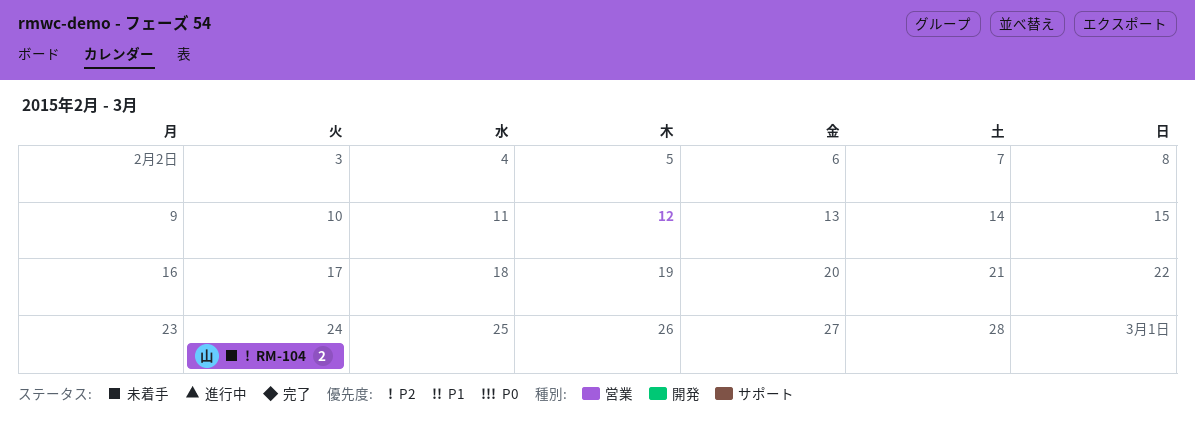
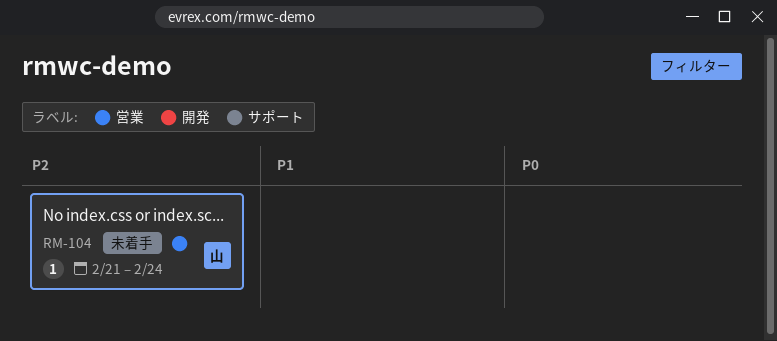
RM-104, estimate: 2 -> 1
RM-104, start: Feb 24 -> Feb 21

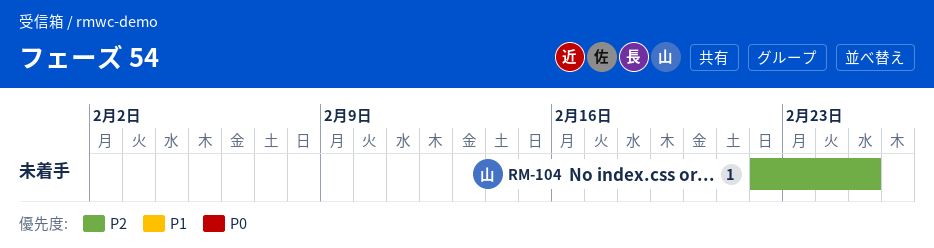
RM-104, start: Feb 21 -> Feb 22
RM-104, due: Feb 24 -> Feb 25

